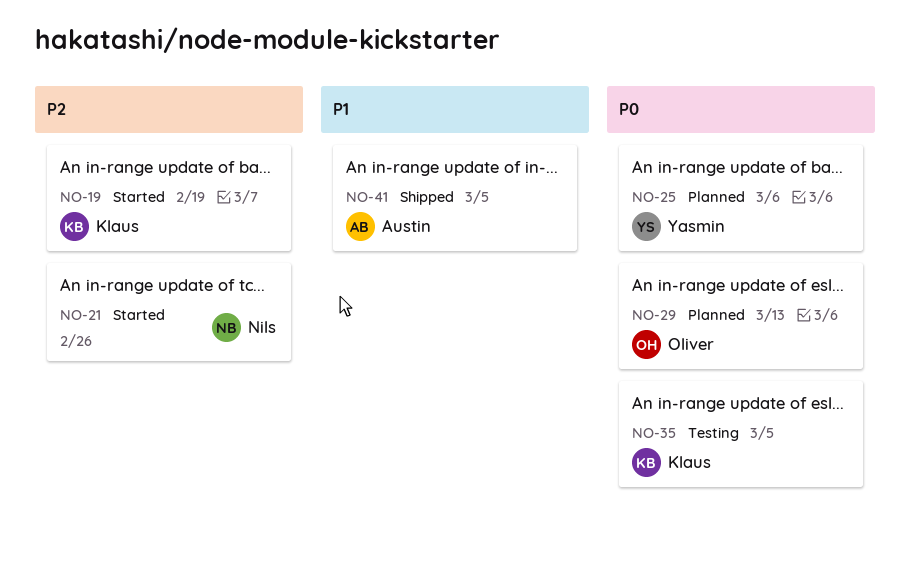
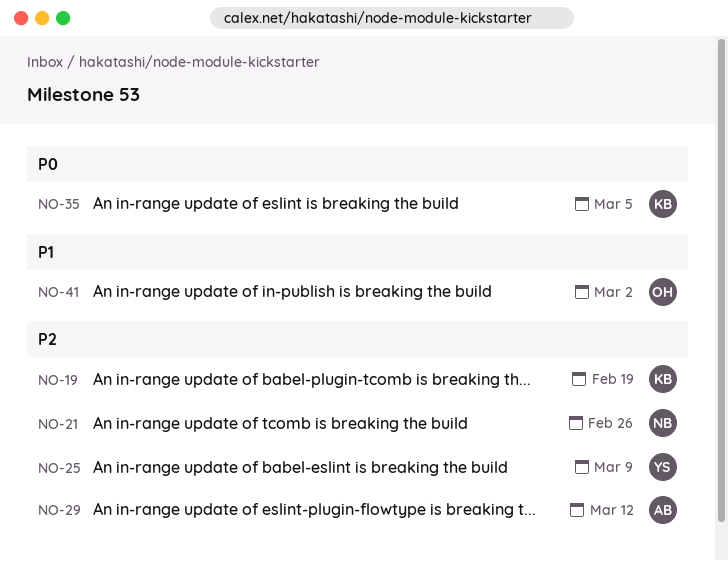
NO-25, priority: P0 -> P2
NO-25, due: Mar 6 -> Mar 9
NO-29, owner: Oliver -> Austin
NO-29, priority: P0 -> P2
NO-29, due: Mar 13 -> Mar 12
NO-41, owner: Austin -> Oliver
NO-41, due: Mar 5 -> Mar 2

